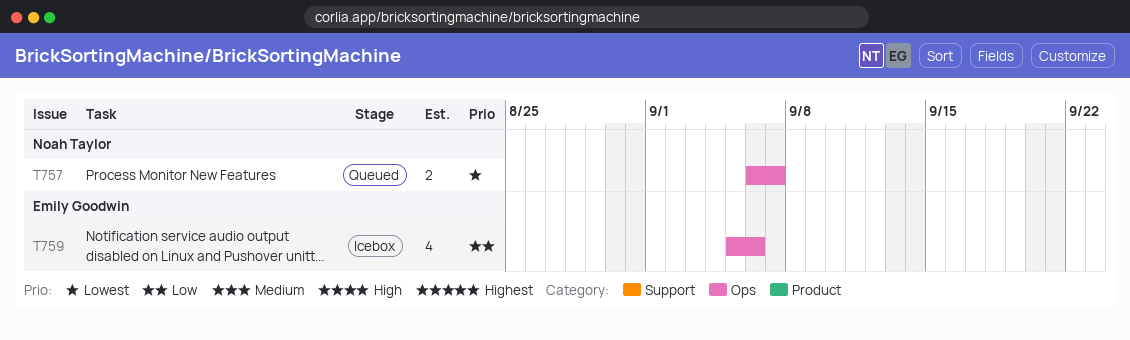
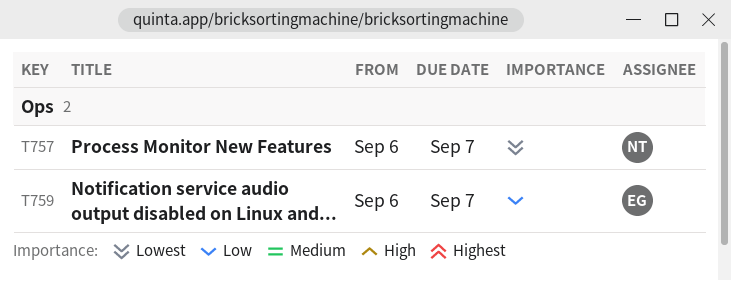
T759, start: Sep 5 -> Sep 6
T759, due: Sep 6 -> Sep 7

